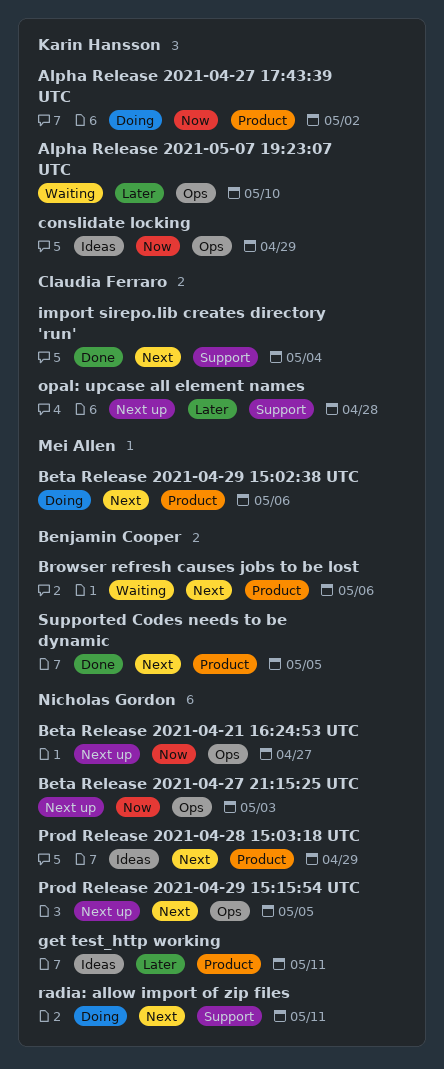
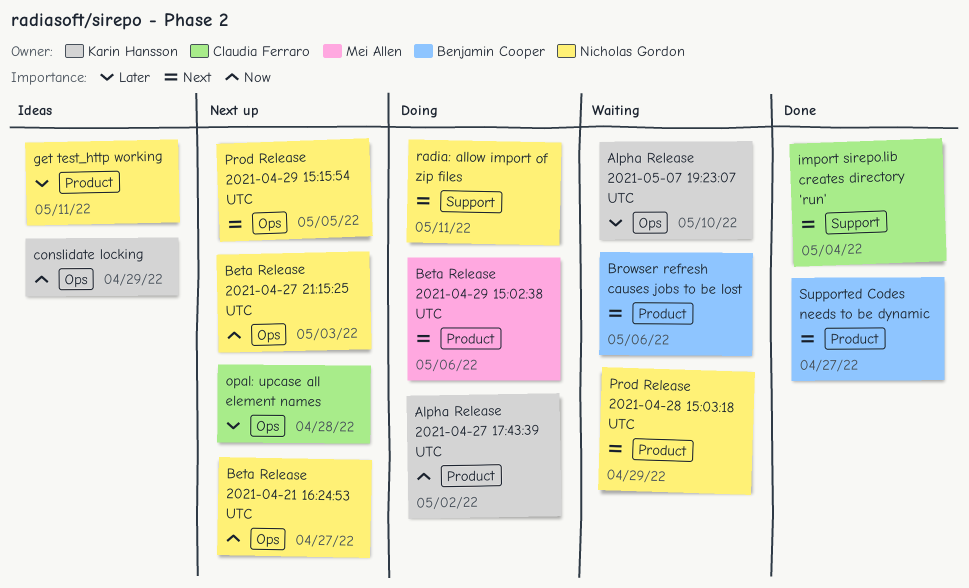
opal: upcase all element names, label: Support -> Ops
Prod Release 2021-04-28 15:03:18 UTC, status: Ideas -> Waiting
Supported Codes needs to be dynamic, due: May 5 -> Apr 27

